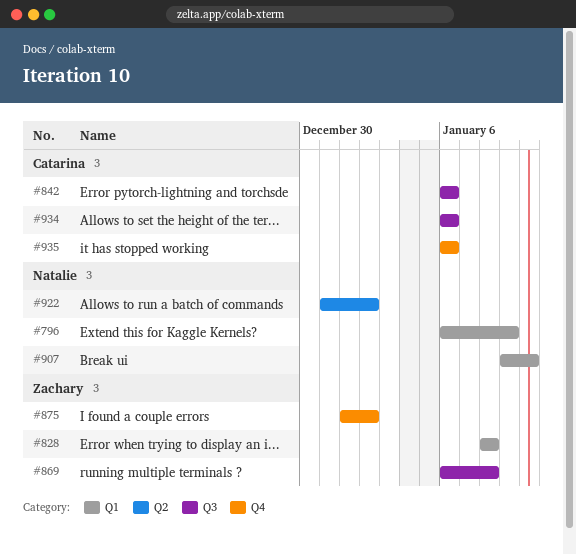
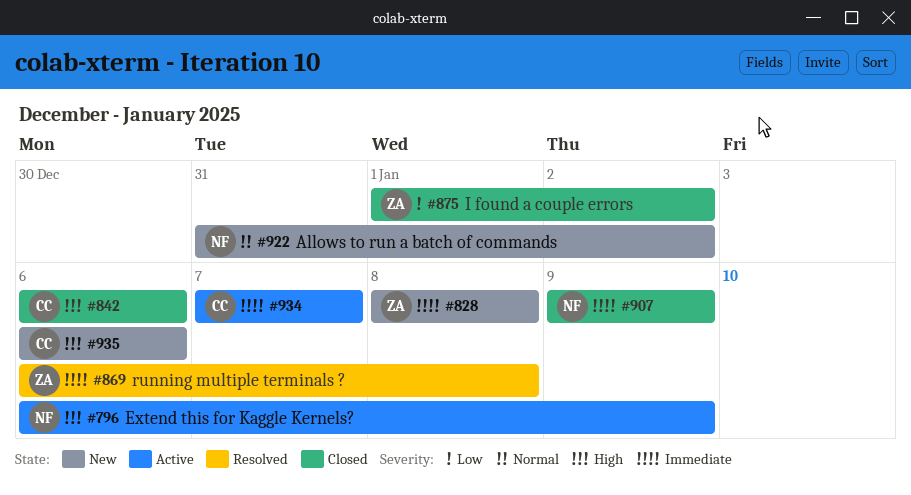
#907, due: Jan 10 -> Jan 9
#934, start: Jan 6 -> Jan 7
#934, due: Jan 6 -> Jan 7

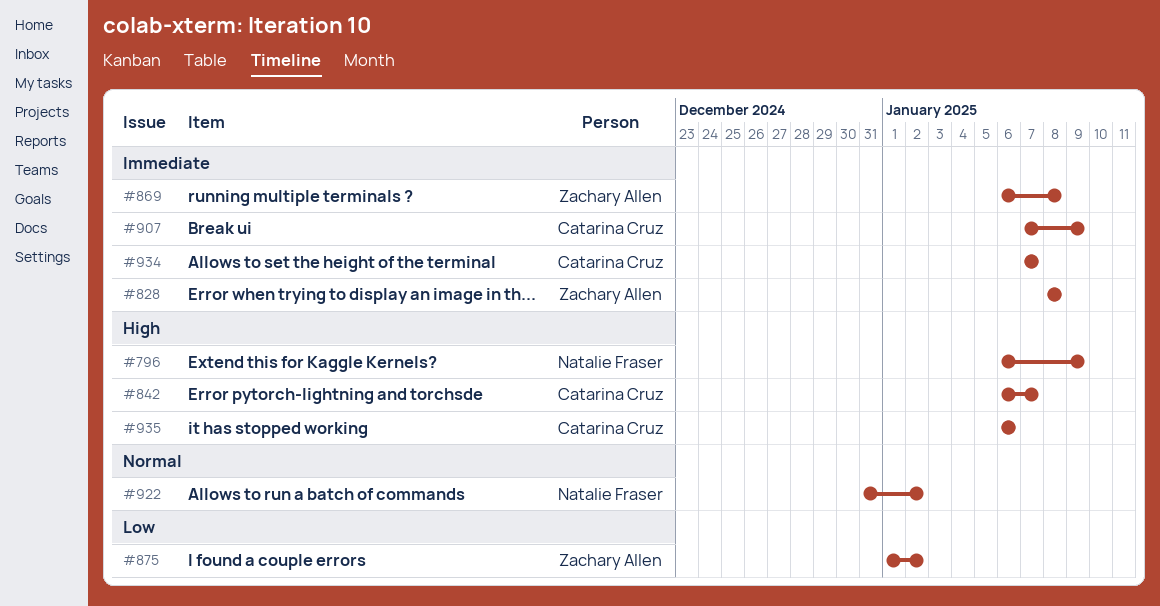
#842, due: Jan 6 -> Jan 7
#907, owner: Natalie Fraser -> Catarina Cruz
#907, start: Jan 9 -> Jan 7

